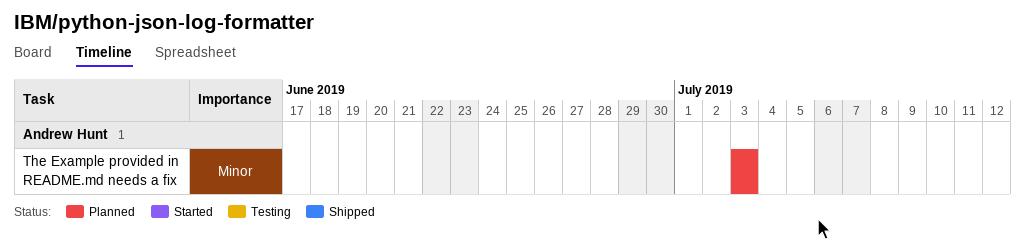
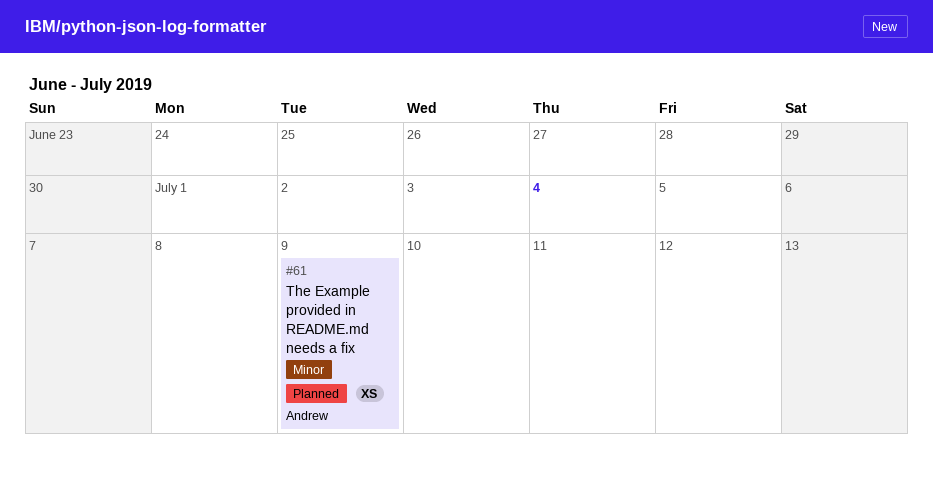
The Example provided in README.md needs a fix, due: Jul 3 -> Jul 9

